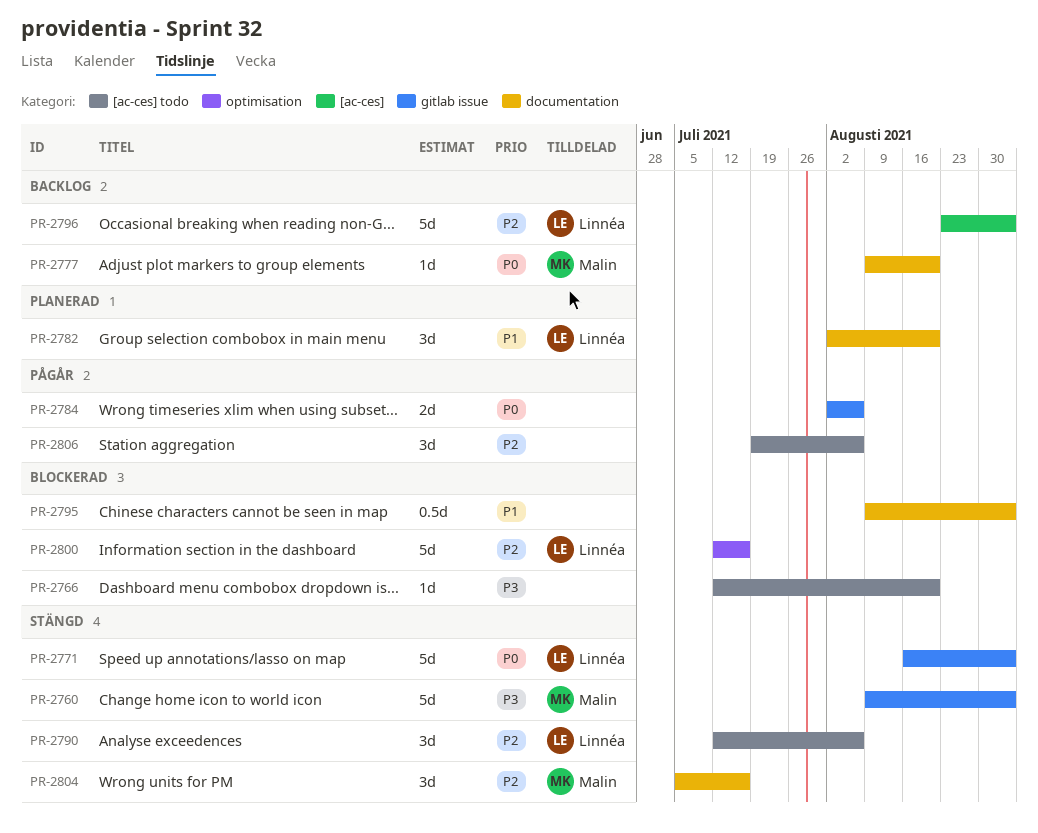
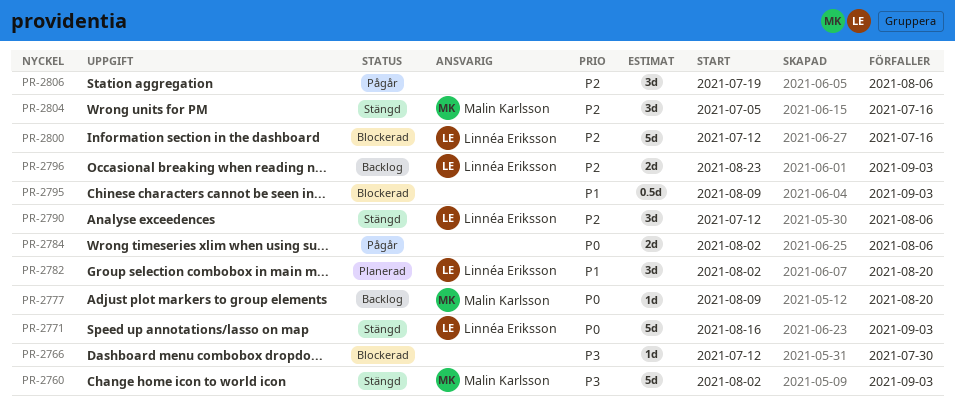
PR-2760, start: Aug 9 -> Aug 2
PR-2766, due: Aug 20 -> Jul 30
PR-2796, estimate: 5d -> 2d

